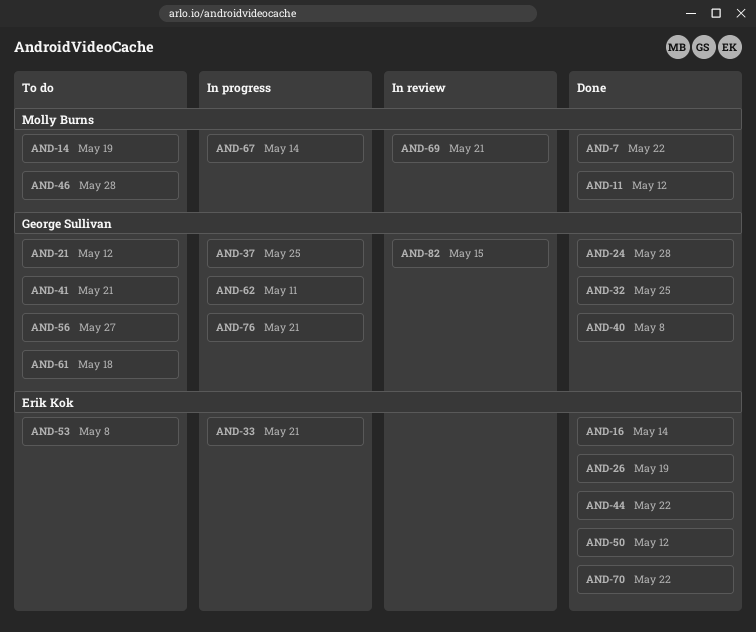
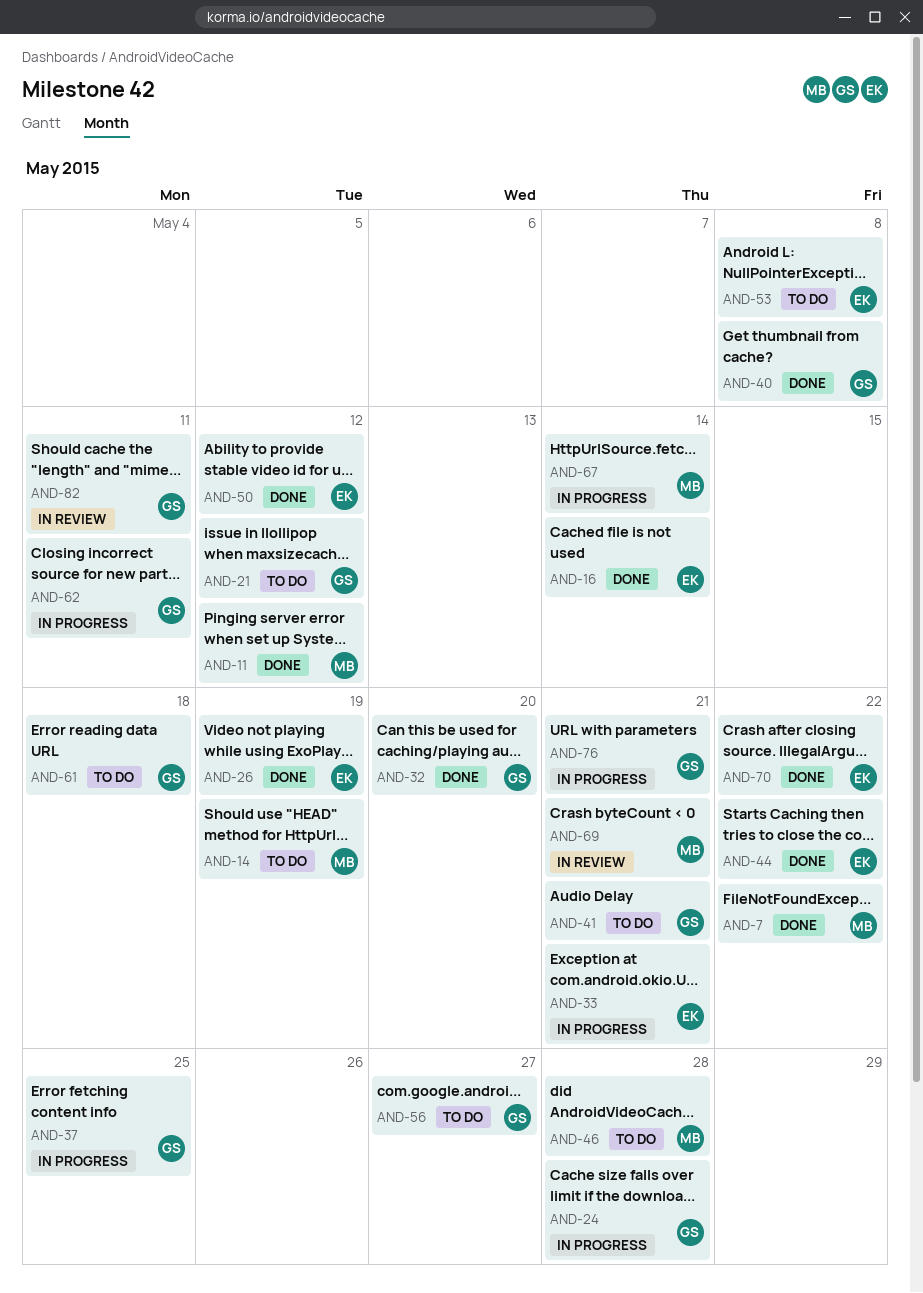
AND-24, status: Done -> In progress
AND-32, due: May 25 -> May 20
AND-82, due: May 15 -> May 11

